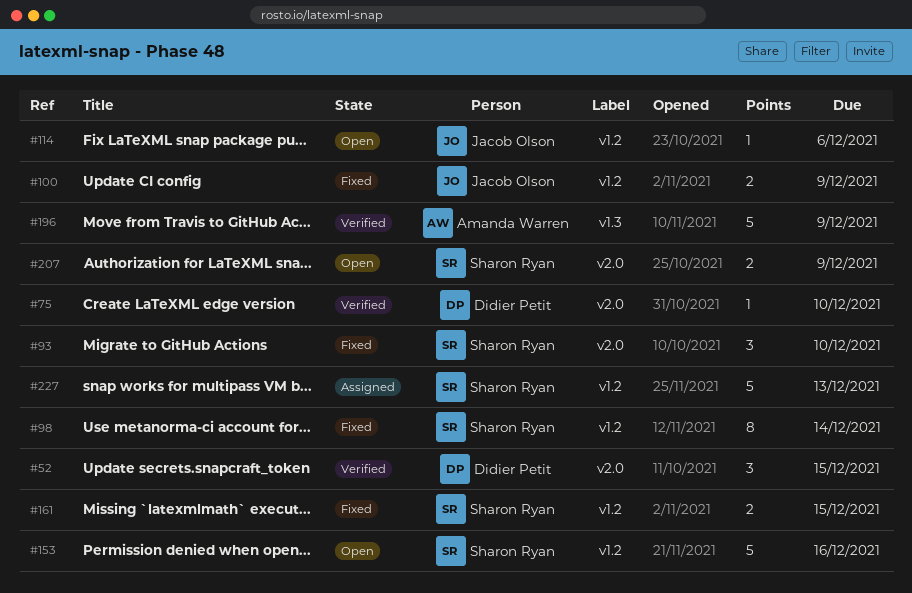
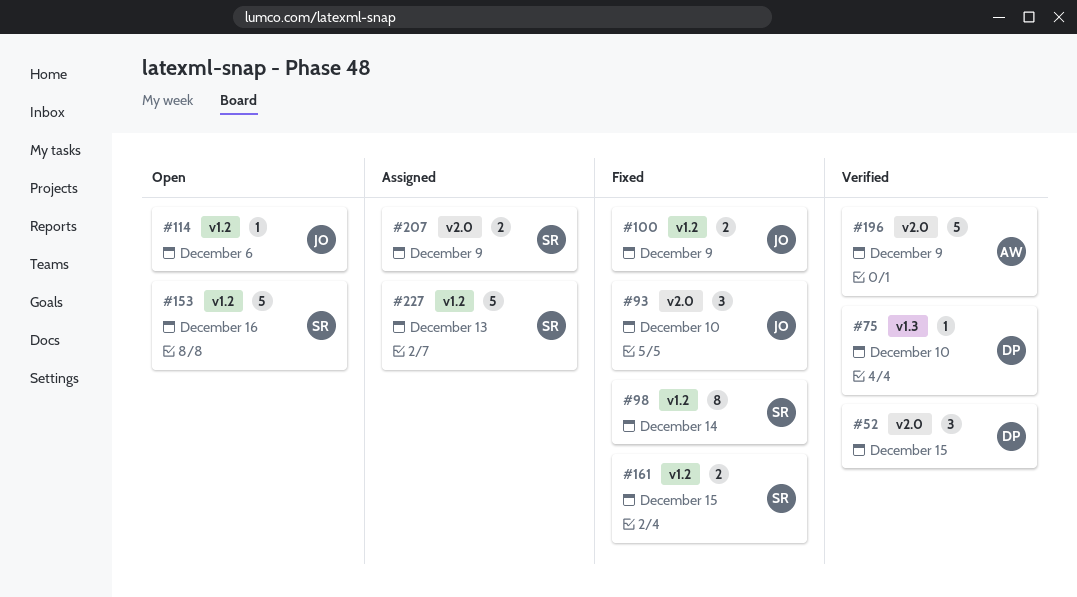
#75, label: v2.0 -> v1.3
#93, owner: Sharon Ryan -> Jacob Olson
#196, label: v1.3 -> v2.0
#207, status: Open -> Assigned

